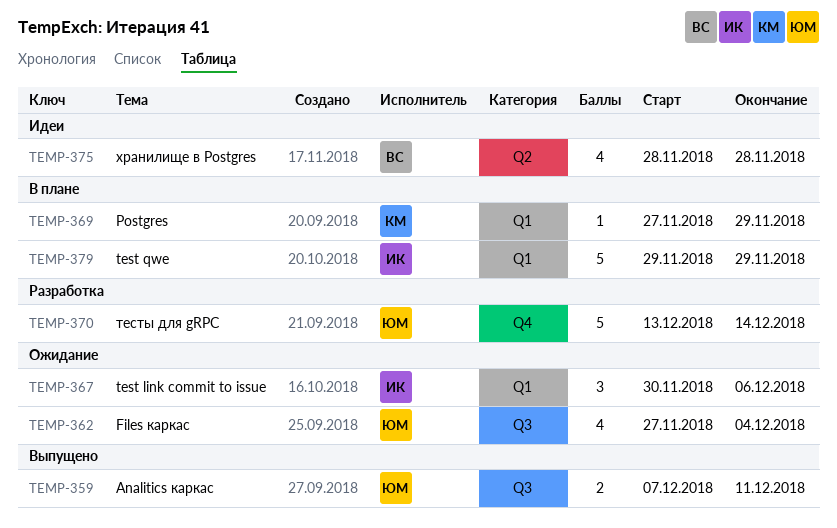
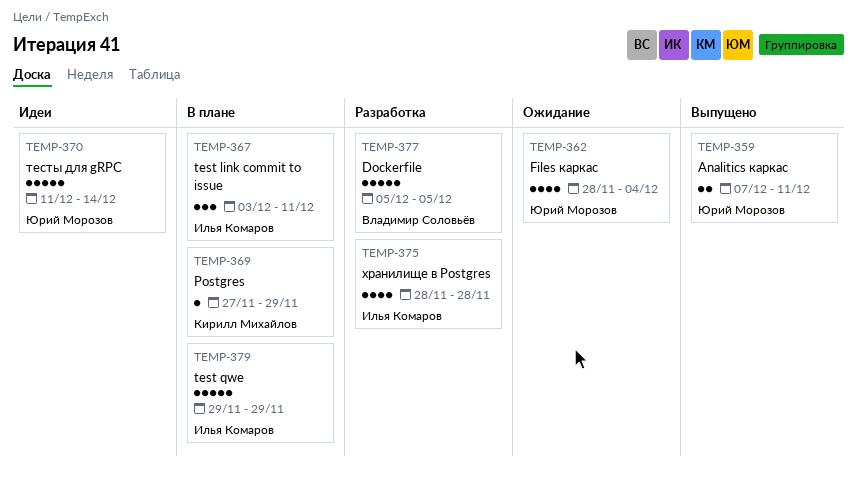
TEMP-362, start: Nov 27 -> Nov 28
TEMP-367, status: Ожидание -> В плане
TEMP-367, start: Nov 30 -> Dec 3
TEMP-367, due: Dec 6 -> Dec 11
TEMP-370, status: Разработка -> Идеи
TEMP-370, start: Dec 13 -> Dec 11
TEMP-375, status: Идеи -> Разработка
TEMP-375, owner: Владимир Соловьёв -> Илья Комаров
TEMP-377: none -> present

